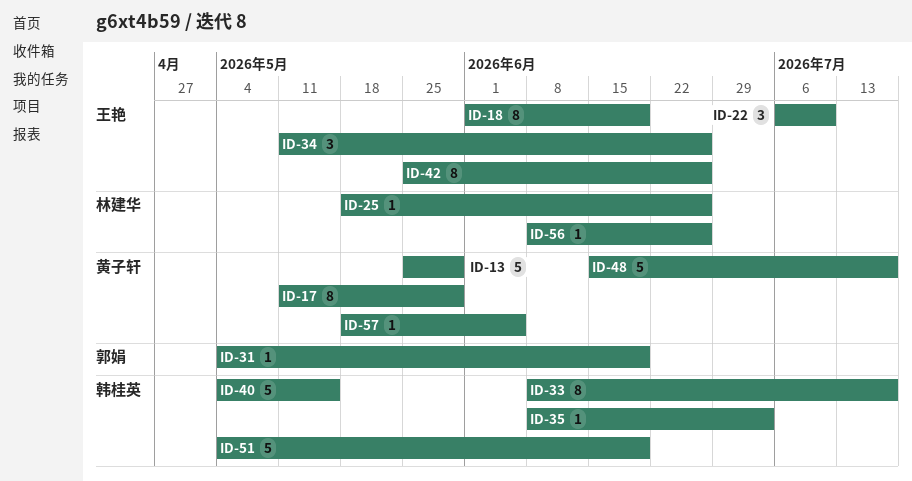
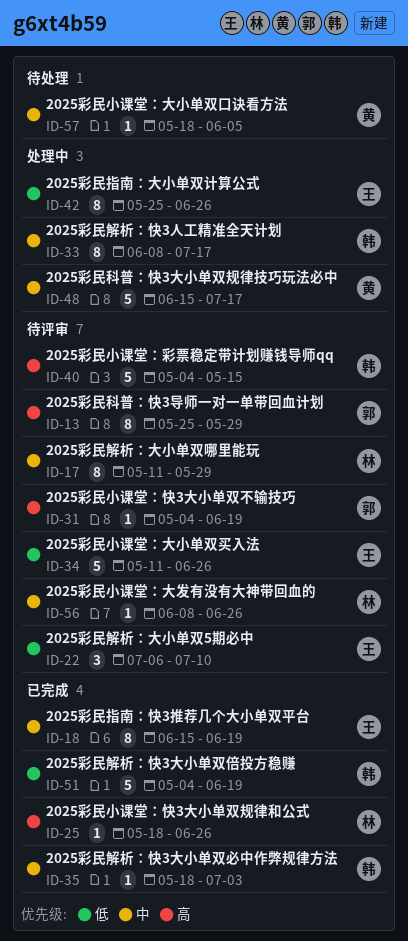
ID-13, owner: 黄子轩 -> 郭娟
ID-13, estimate: 5 -> 8
ID-17, owner: 黄子轩 -> 林建华
ID-18, start: Jun 1 -> Jun 15
ID-34, estimate: 3 -> 5
ID-35, start: Jun 8 -> May 18

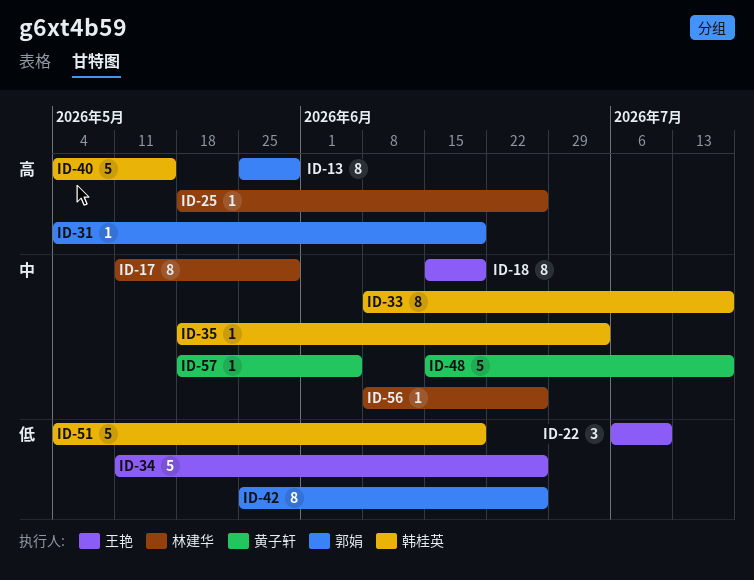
ID-42, owner: 王艳 -> 郭娟

